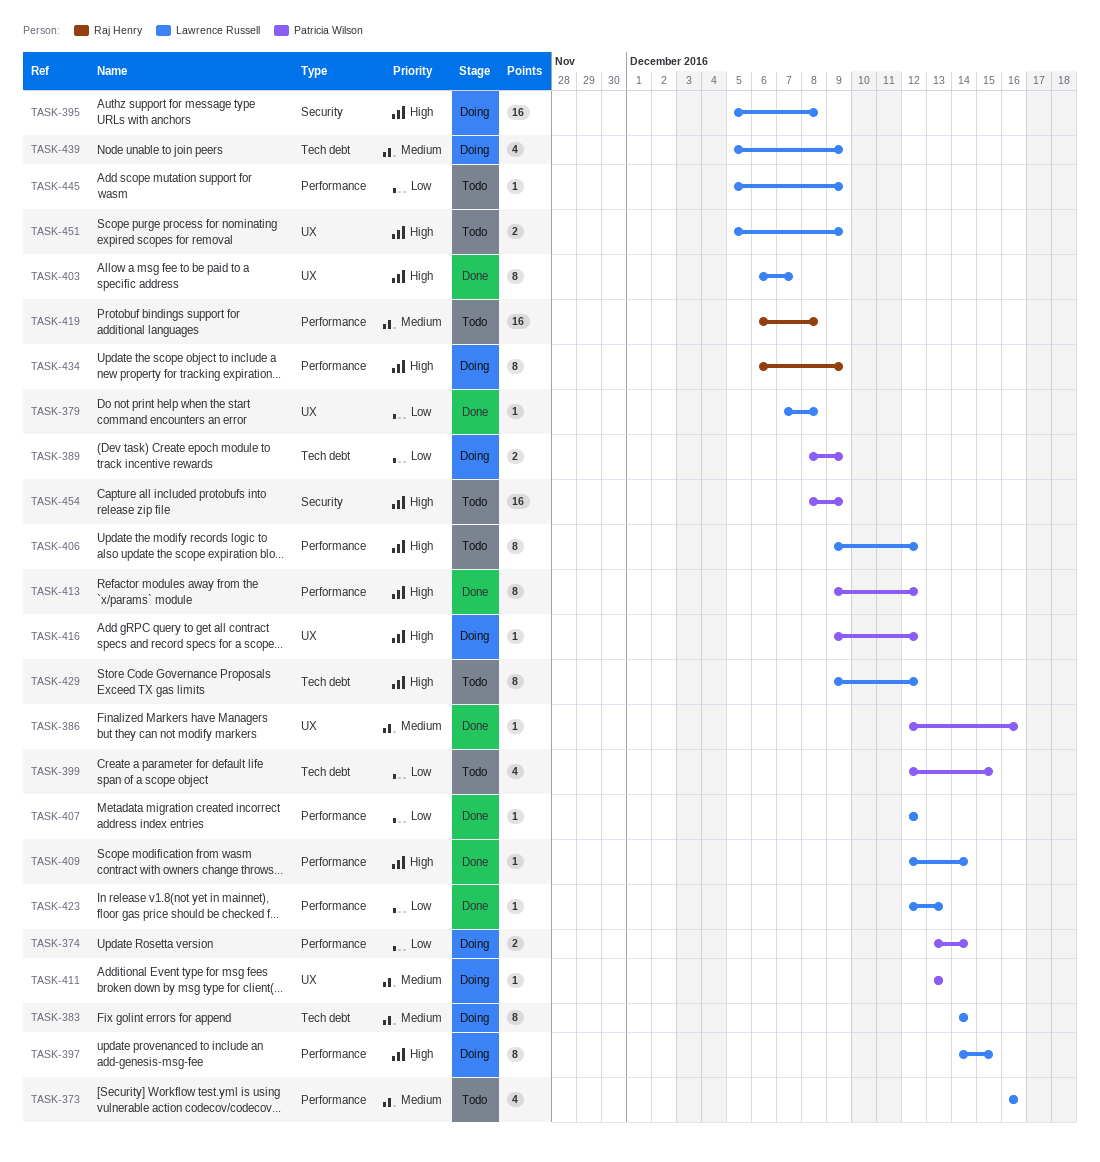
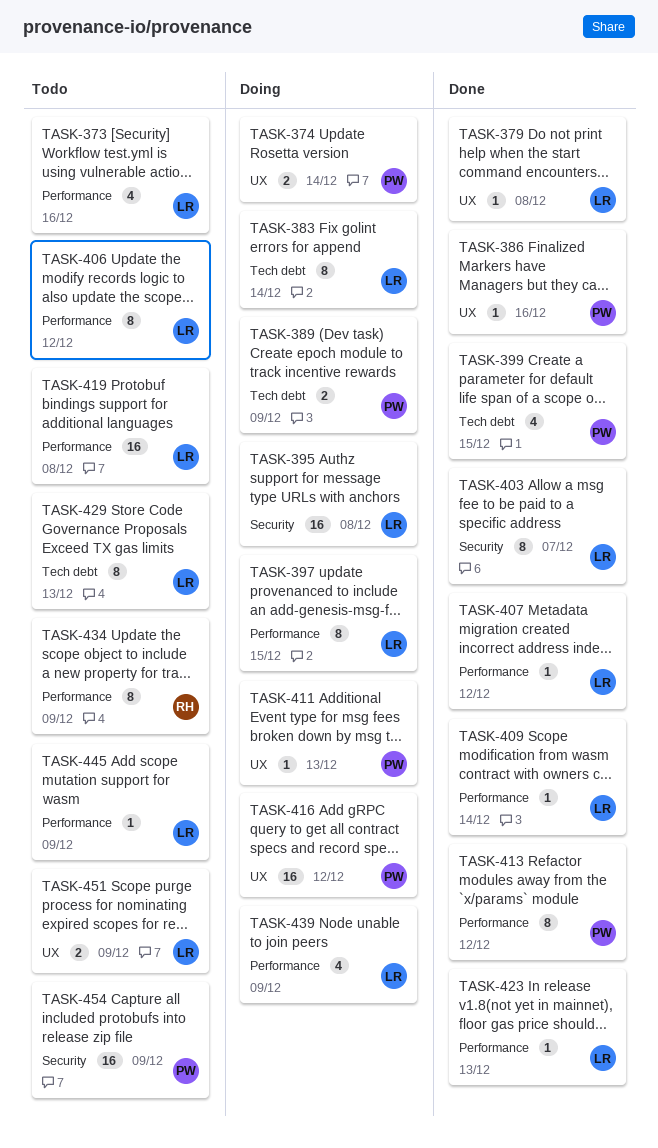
TASK-374, label: Performance -> UX
TASK-399, status: Todo -> Done
TASK-403, label: UX -> Security
TASK-416, estimate: 1 -> 16
TASK-419, owner: Raj Henry -> Lawrence Russell
TASK-429, due: Dec 12 -> Dec 13
TASK-434, status: Doing -> Todo
TASK-439, label: Tech debt -> Performance

